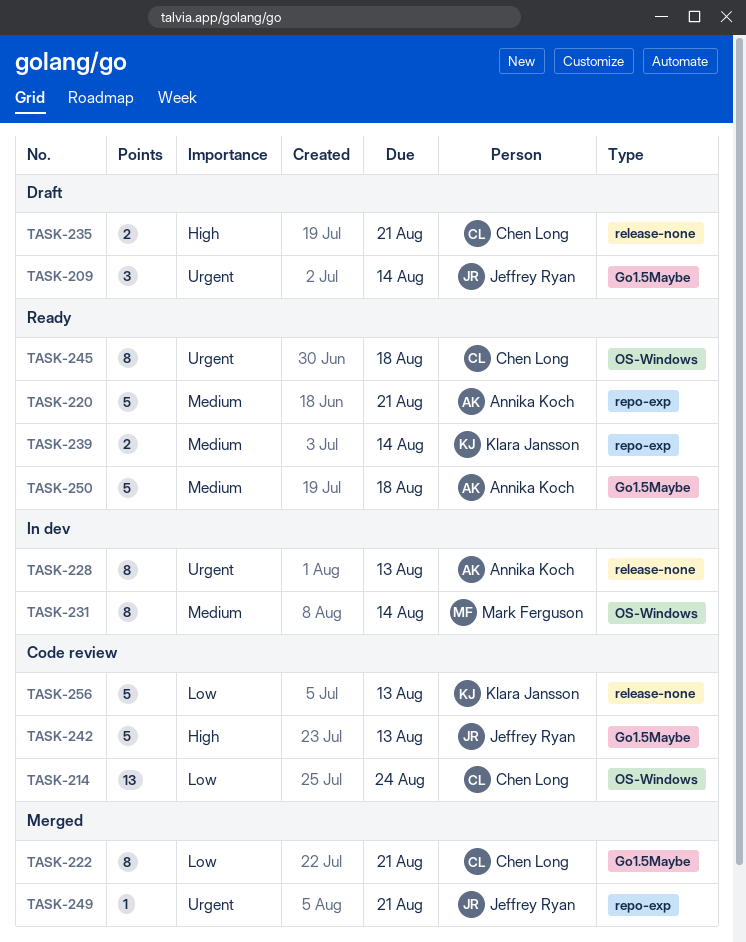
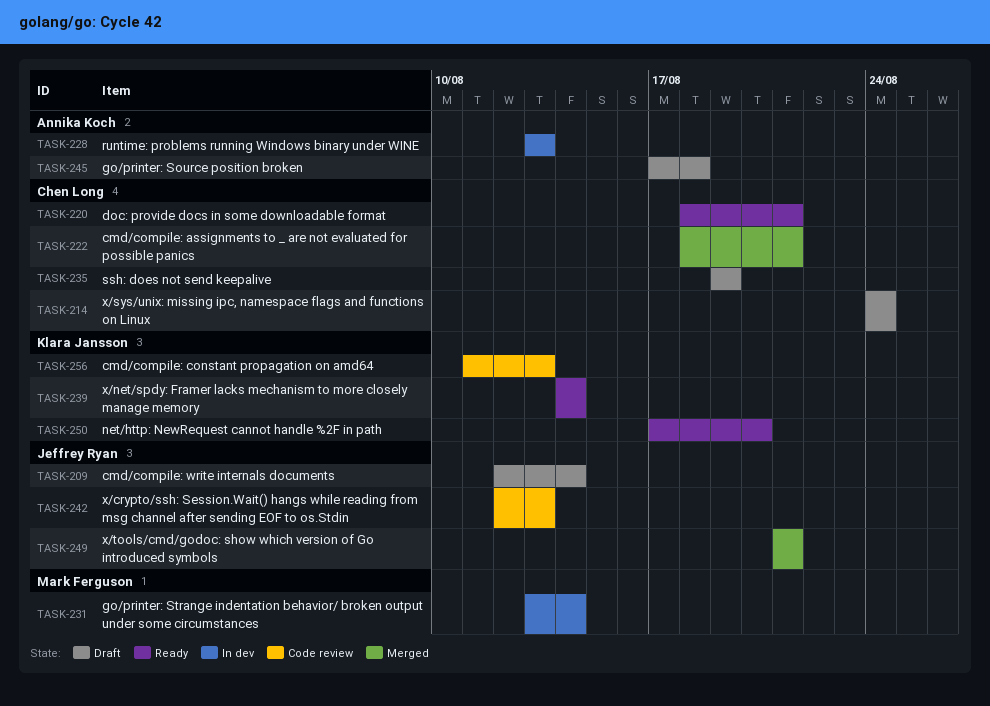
TASK-214, status: Code review -> Draft
TASK-220, owner: Annika Koch -> Chen Long
TASK-235, due: Aug 21 -> Aug 19
TASK-245, status: Ready -> Draft
TASK-245, owner: Chen Long -> Annika Koch
TASK-250, owner: Annika Koch -> Klara Jansson
TASK-250, due: Aug 18 -> Aug 20

